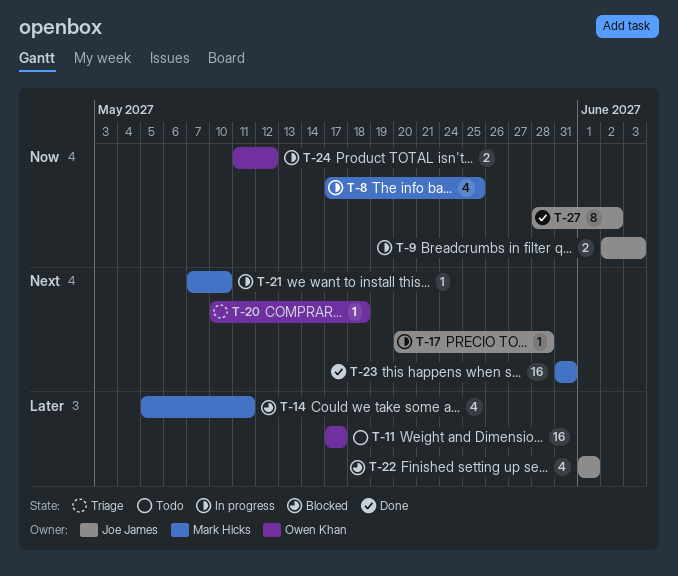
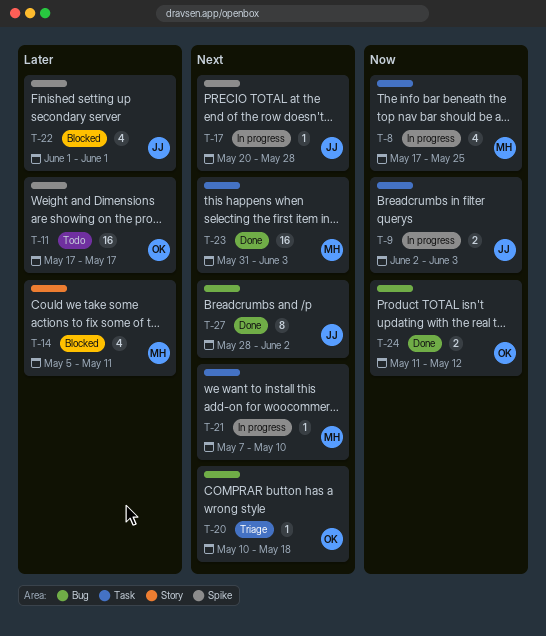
T-23, due: May 31 -> Jun 3
T-24, status: In progress -> Done
T-27, priority: Now -> Next

